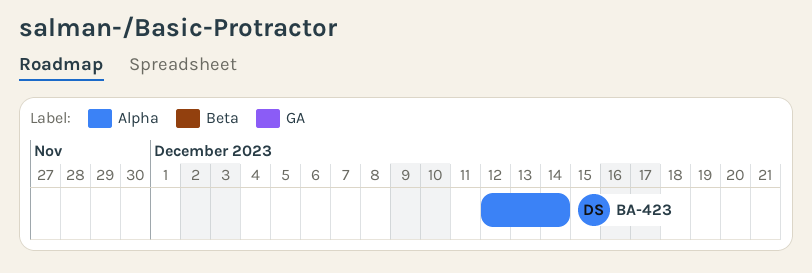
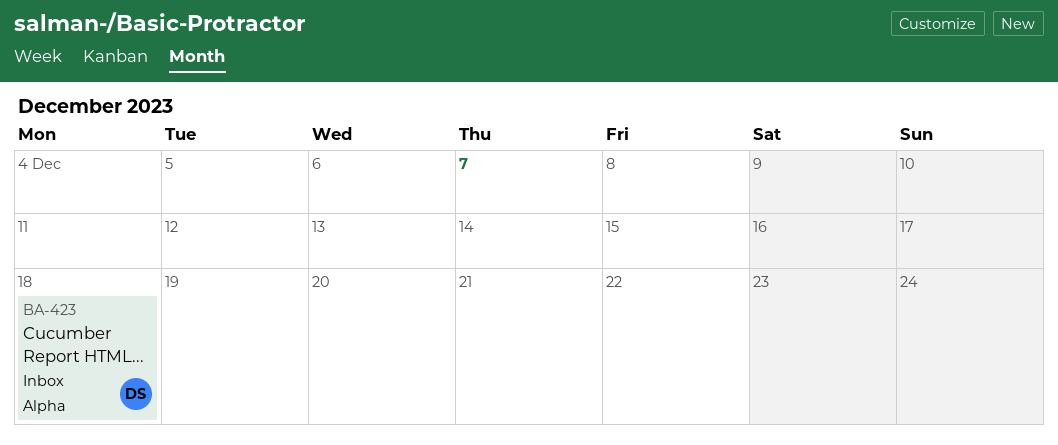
BA-423, due: Dec 14 -> Dec 18

